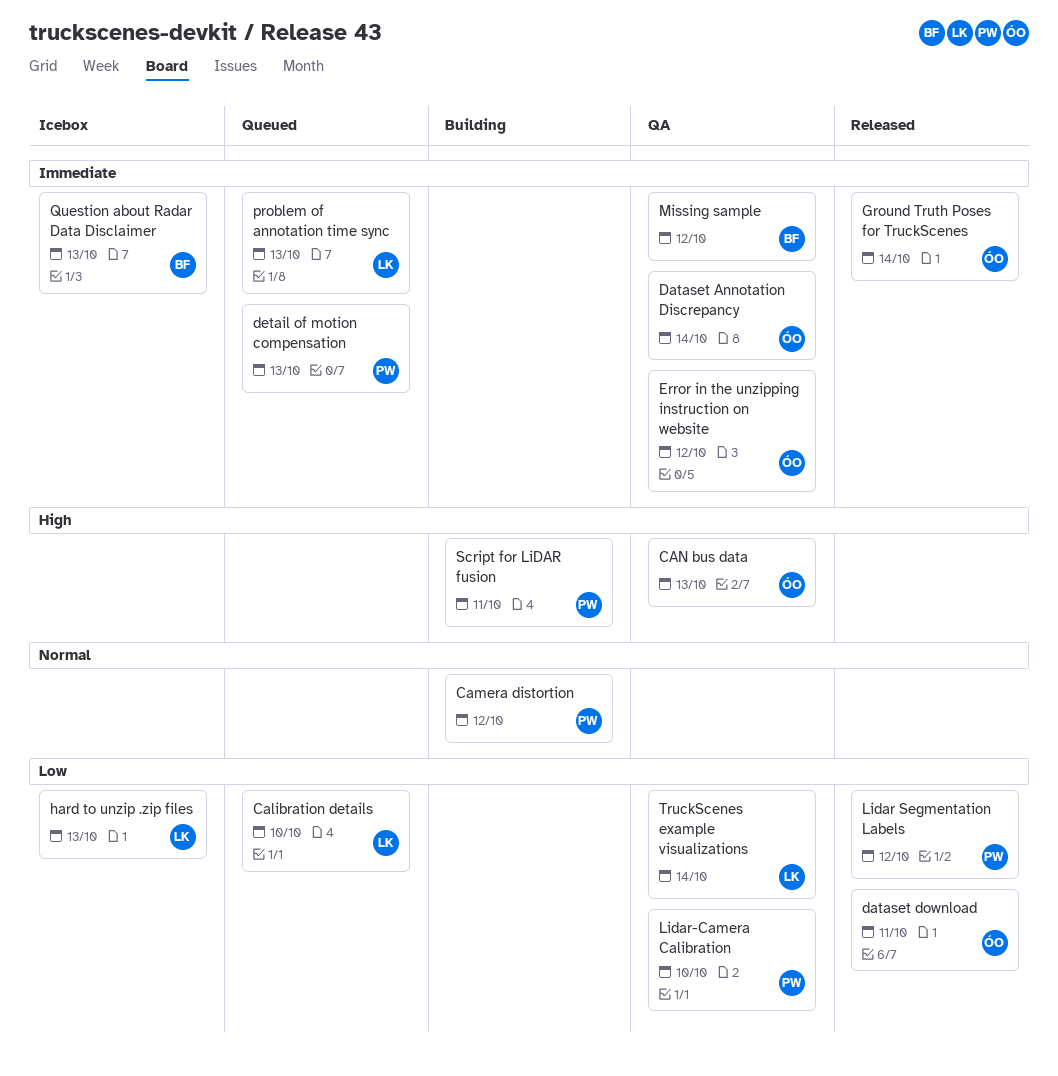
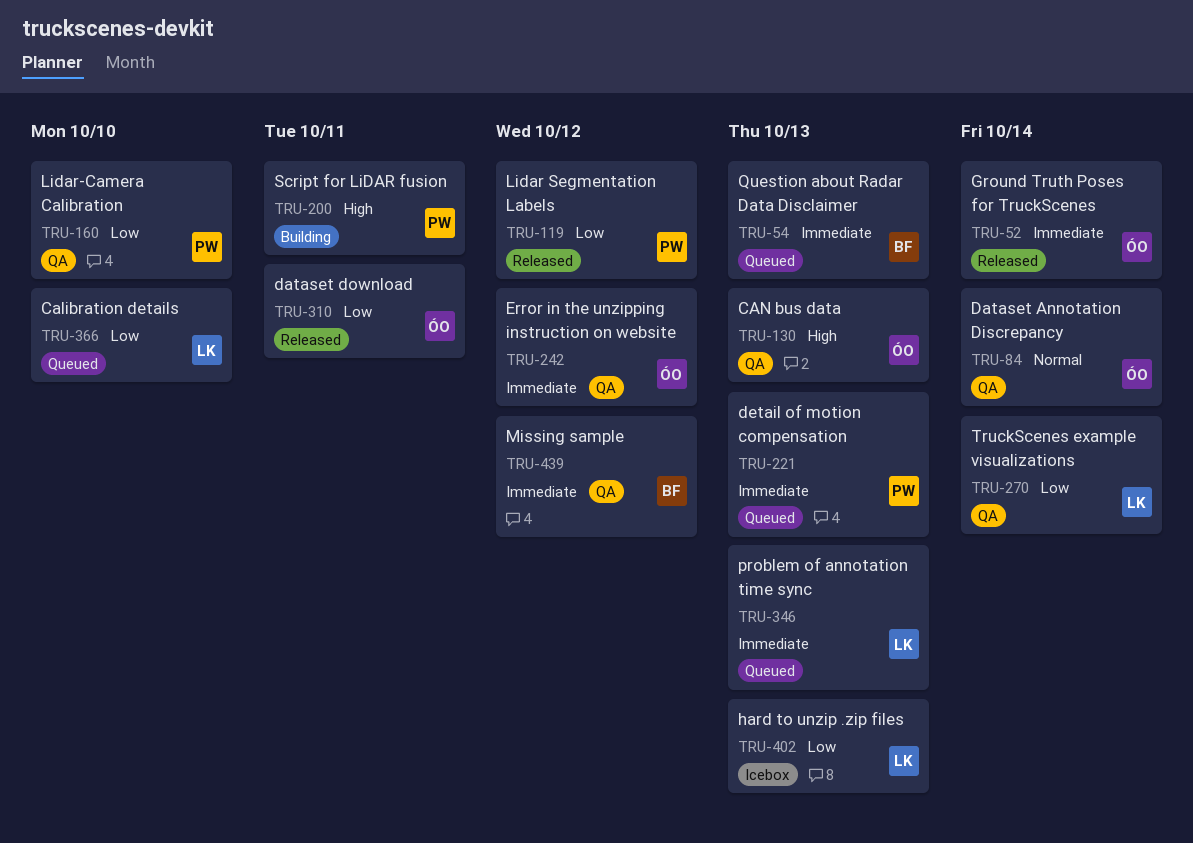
Camera distortion: present -> none
Dataset Annotation Discrepancy, priority: Immediate -> Normal
Question about Radar Data Disclaimer, status: Icebox -> Queued

